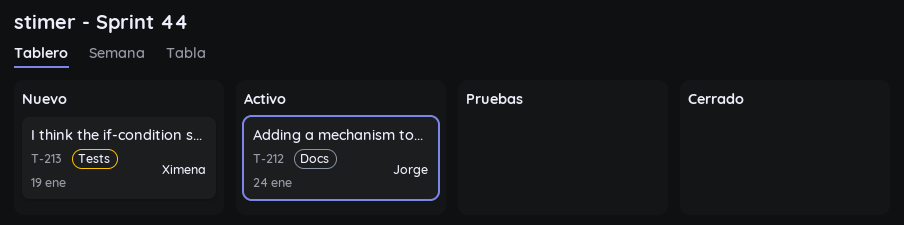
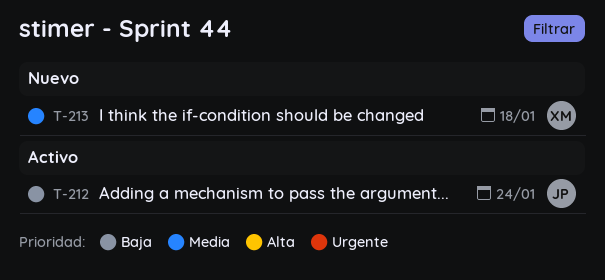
T-213, due: Jan 19 -> Jan 18

